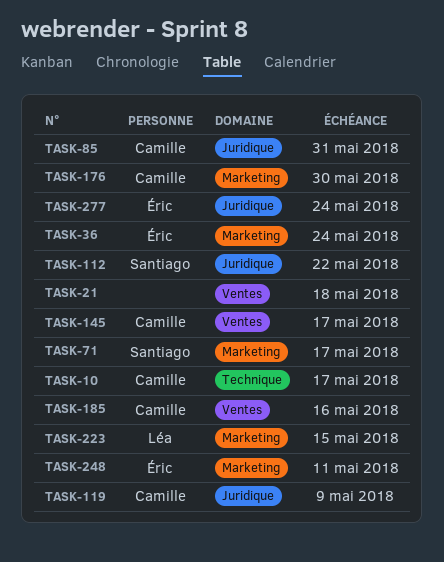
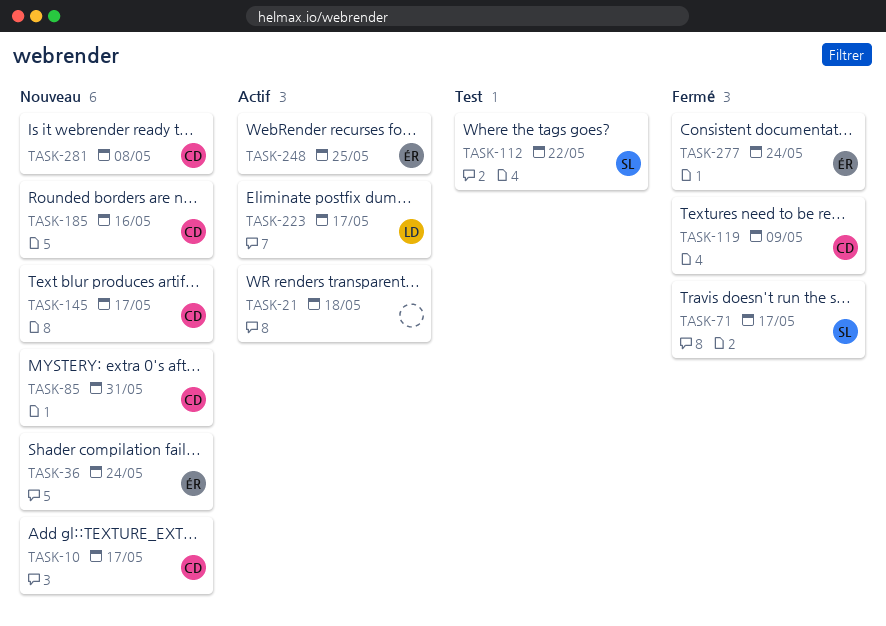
TASK-176: present -> none
TASK-223, due: May 15 -> May 17
TASK-248, due: May 11 -> May 25
TASK-281: none -> present

